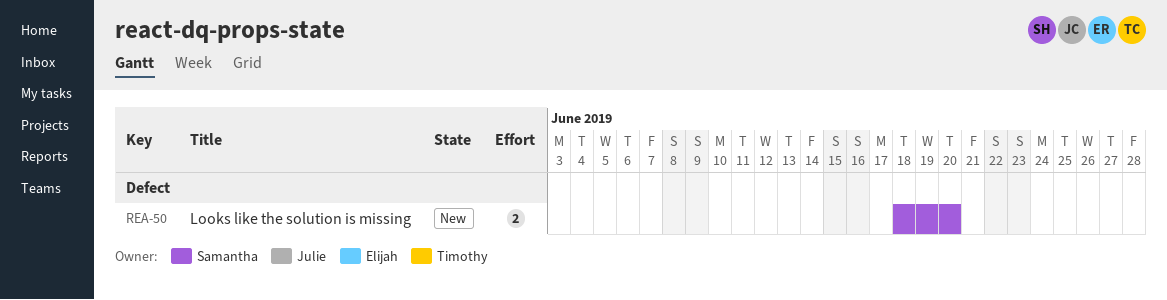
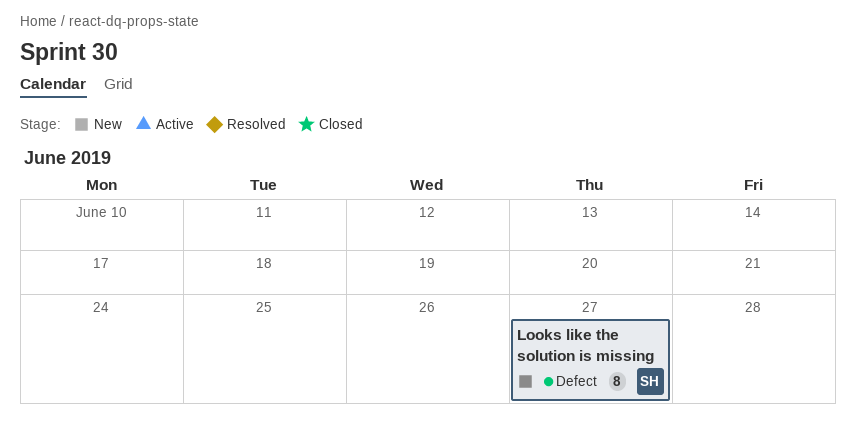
Looks like the solution is missing, estimate: 2 -> 8
Looks like the solution is missing, due: Jun 20 -> Jun 27

